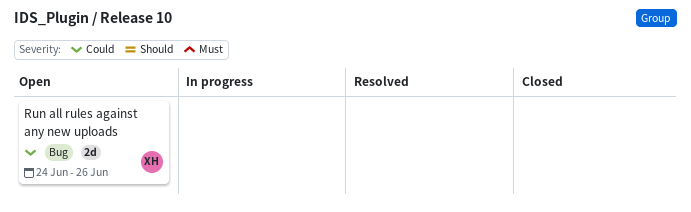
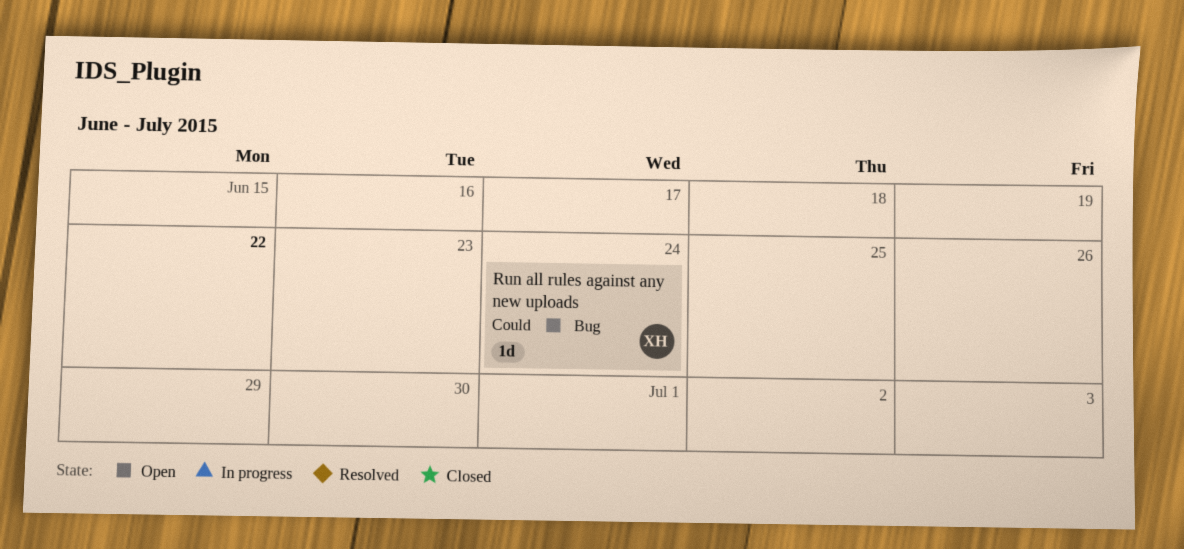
Run all rules against any new uploads, estimate: 2d -> 1d
Run all rules against any new uploads, due: Jun 26 -> Jun 24

